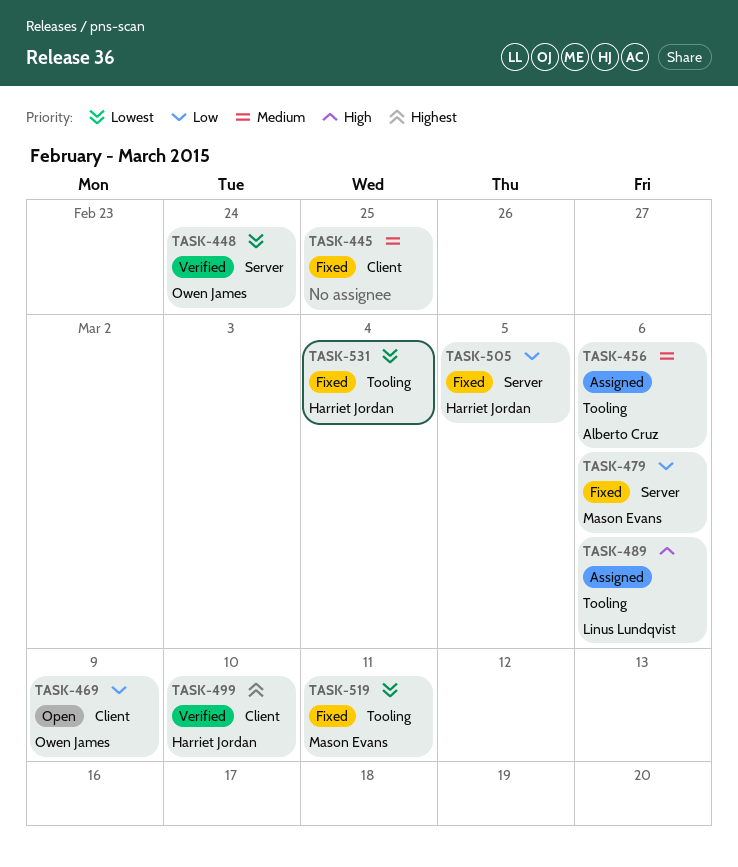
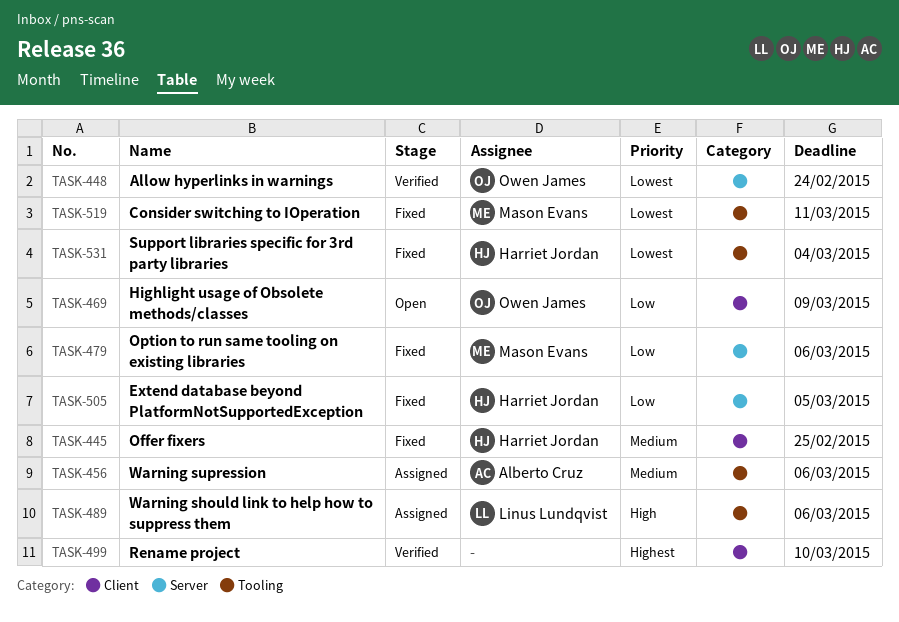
TASK-445, owner: none -> Harriet Jordan
TASK-499, owner: Harriet Jordan -> none

